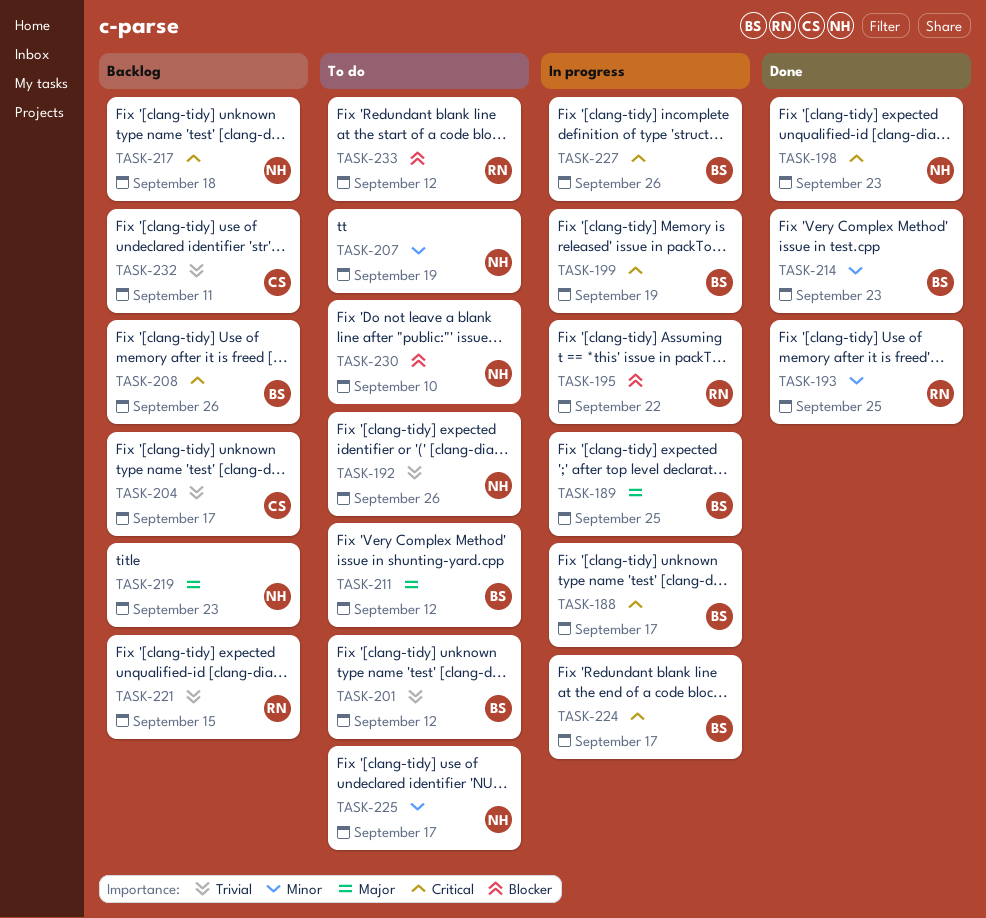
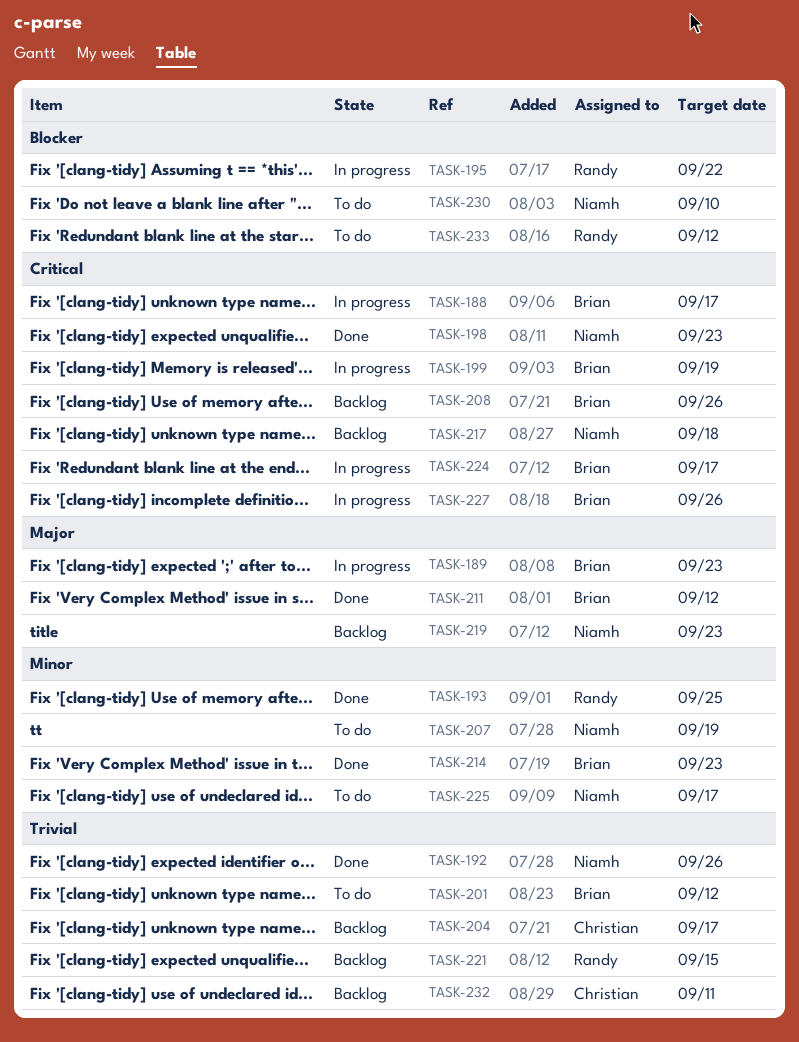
TASK-189, due: Sep 25 -> Sep 23
TASK-192, status: To do -> Done
TASK-211, status: To do -> Done

